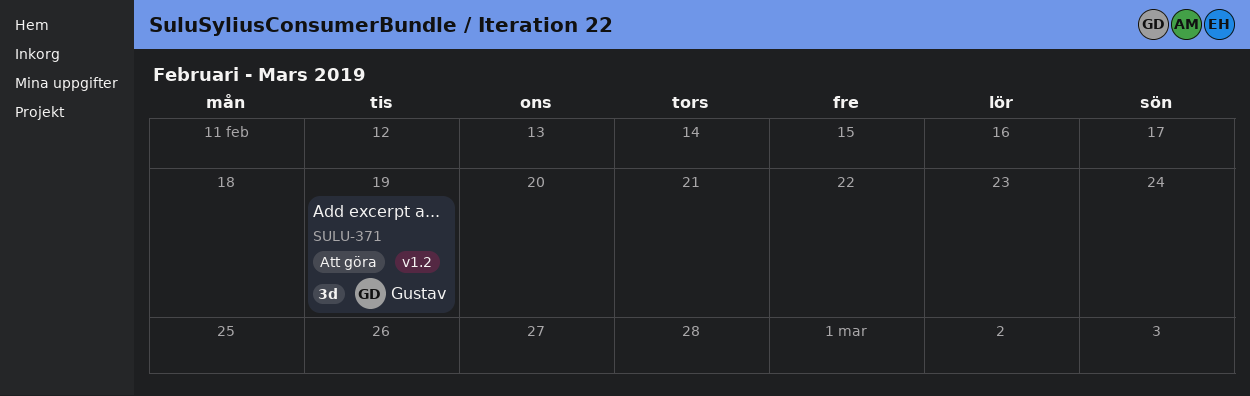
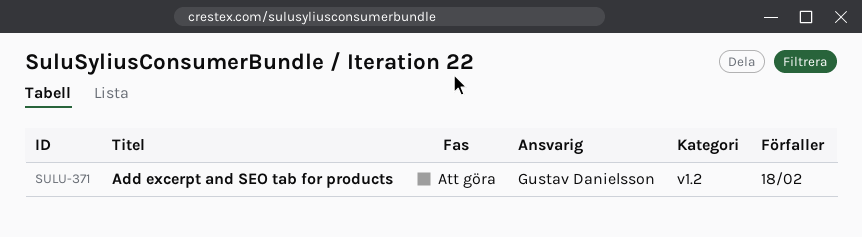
SULU-371, due: Feb 19 -> Feb 18

